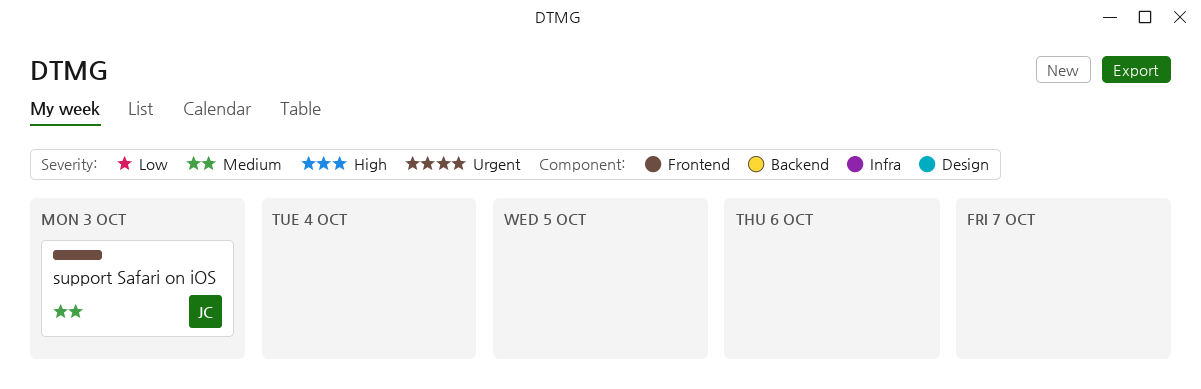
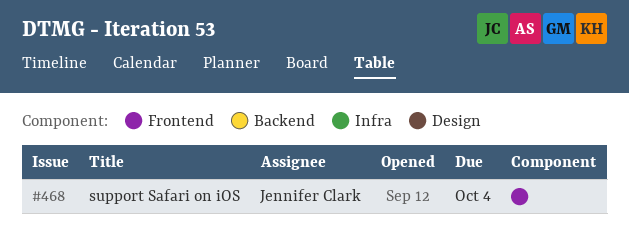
support Safari on iOS, due: Oct 3 -> Oct 4

